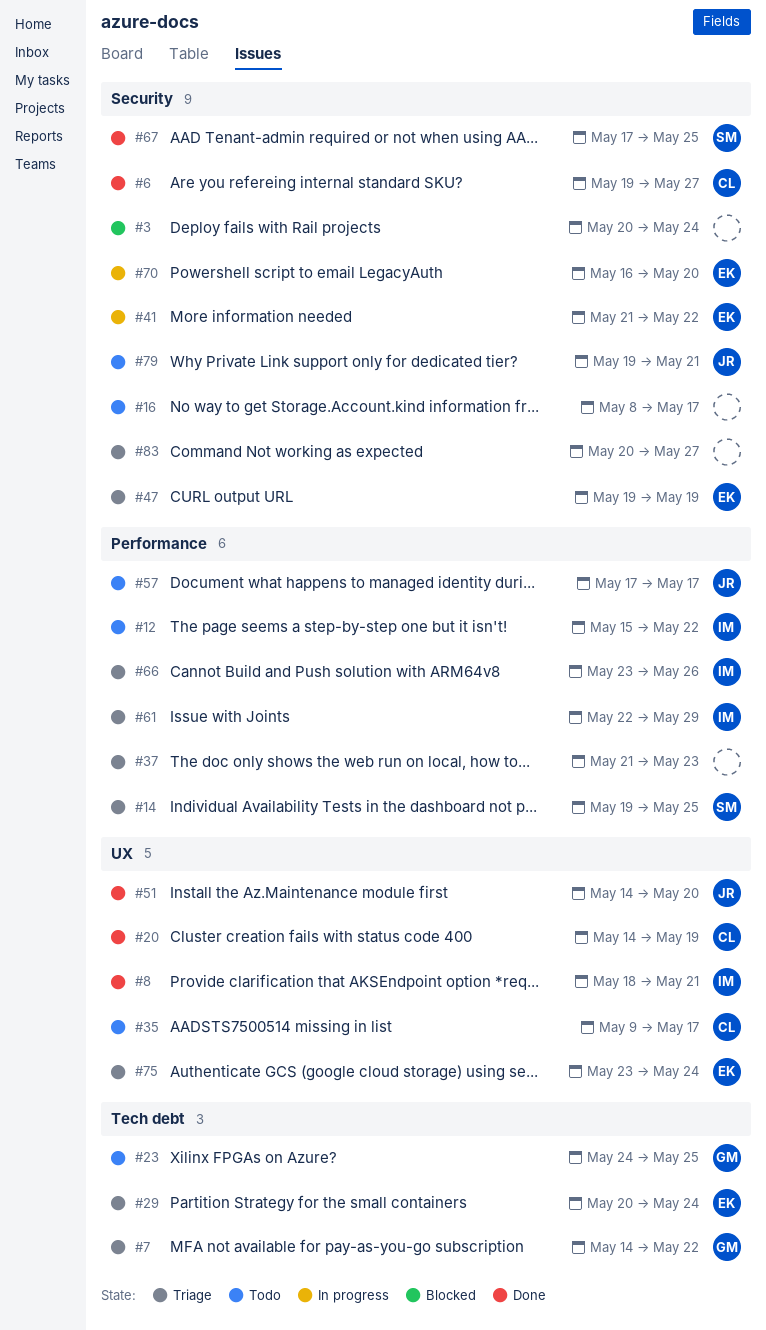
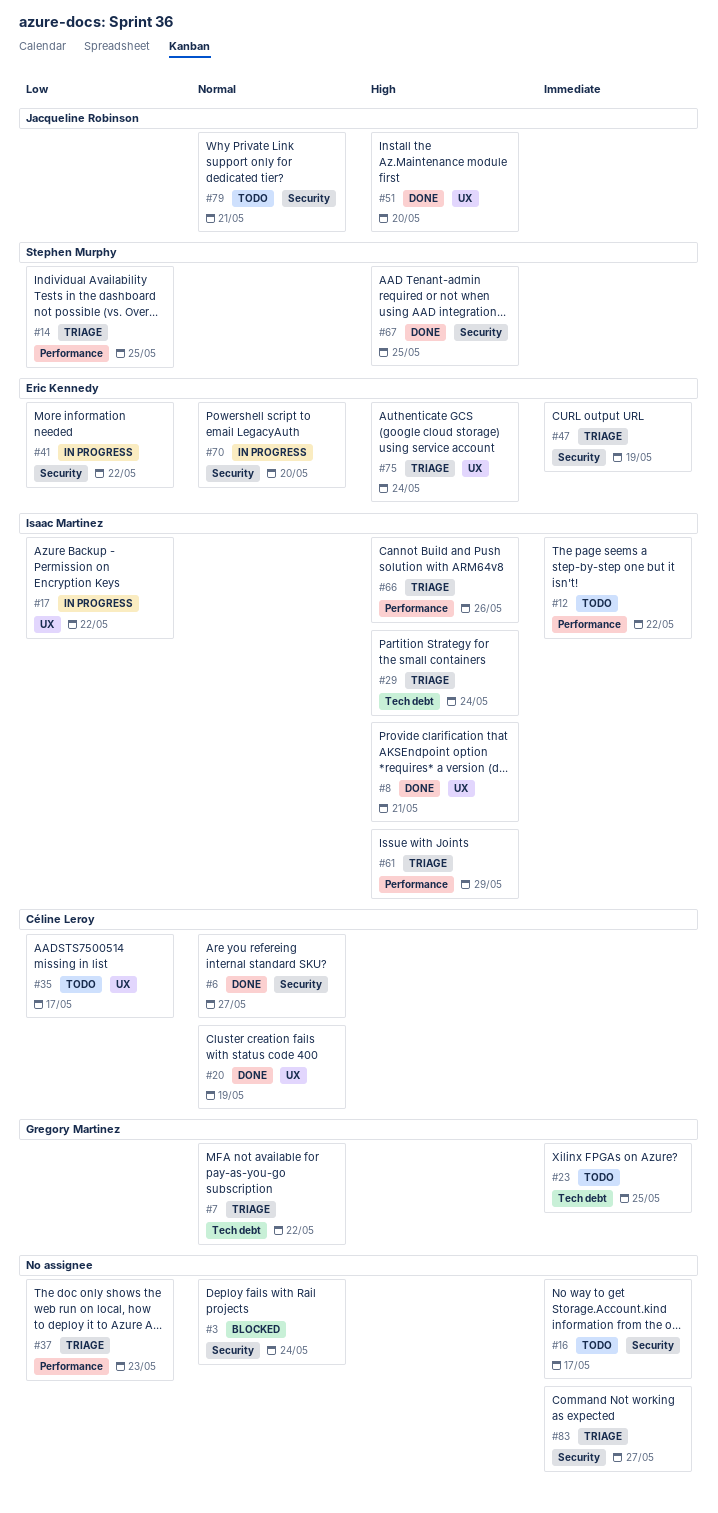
#17: none -> present
#29, owner: Eric Kennedy -> Isaac Martinez
#57: present -> none

